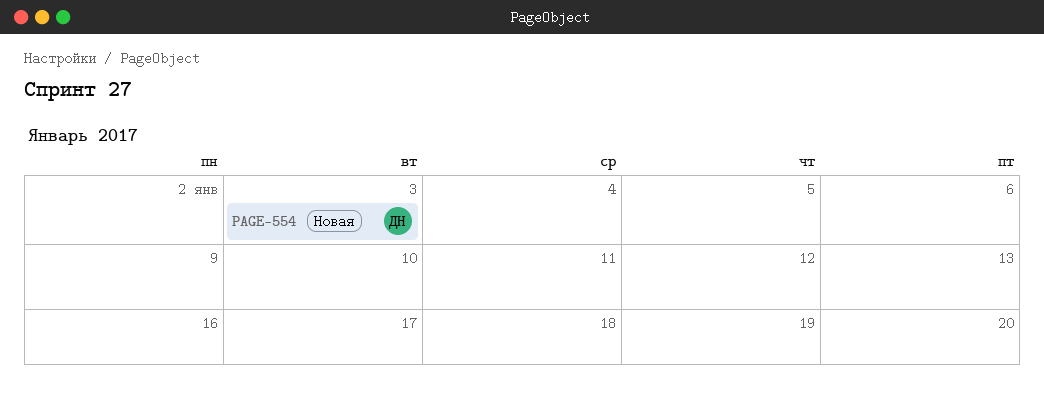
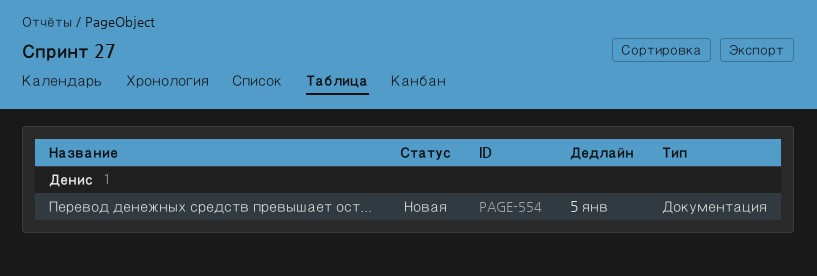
PAGE-554, due: Jan 3 -> Jan 5

